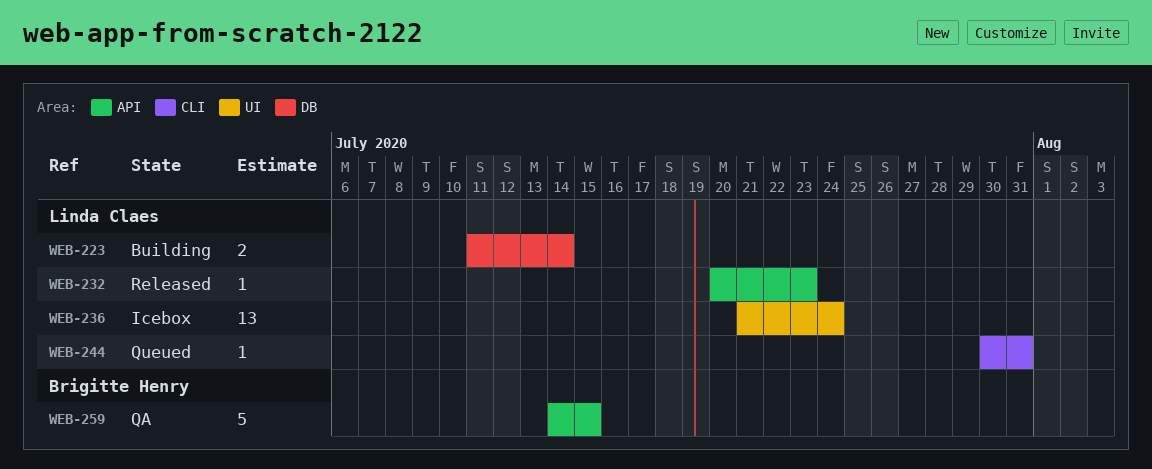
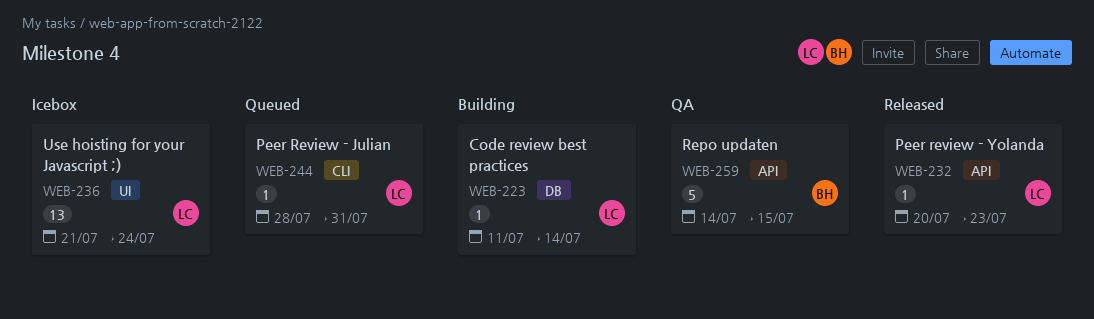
WEB-223, estimate: 2 -> 1
WEB-244, start: Jul 30 -> Jul 28

